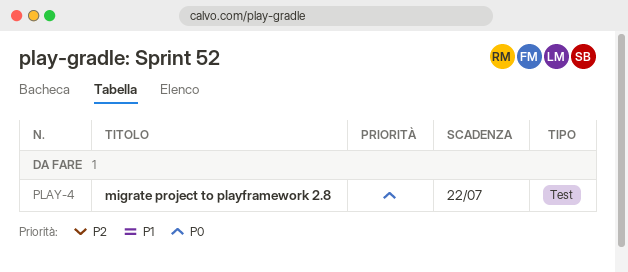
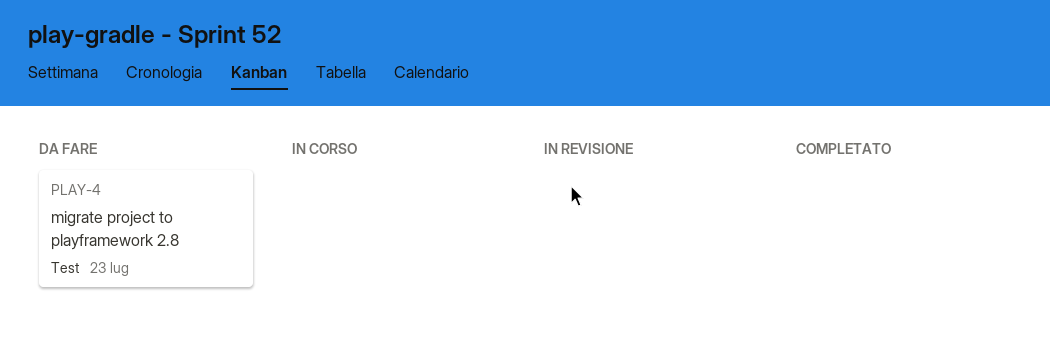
PLAY-4, due: Jul 22 -> Jul 23

